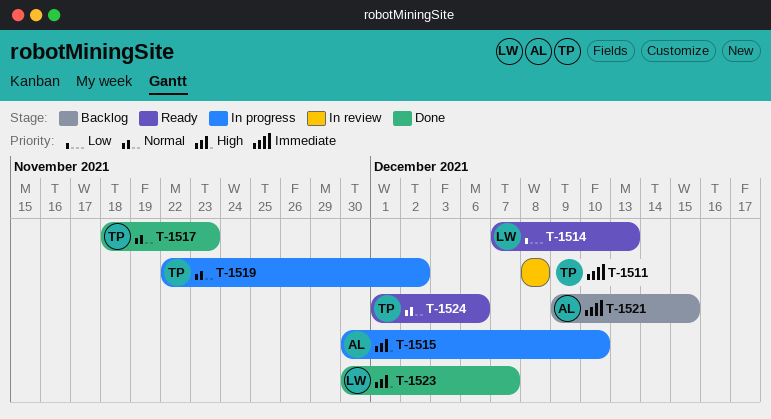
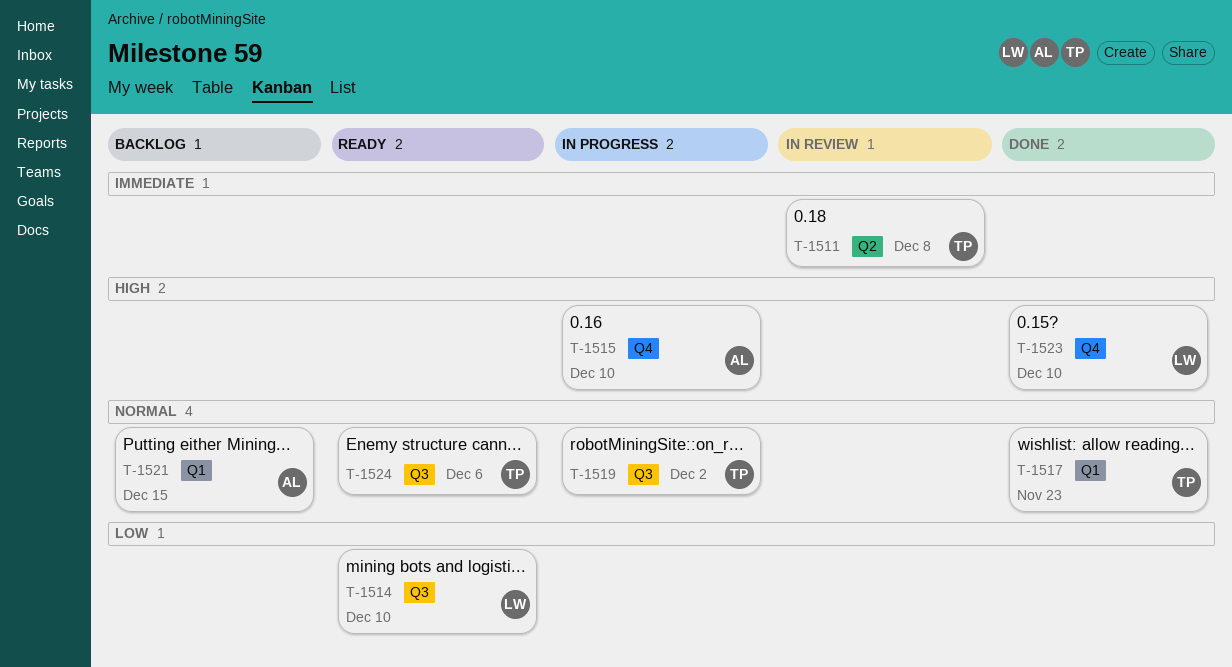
T-1514, due: Dec 13 -> Dec 10
T-1521, priority: Immediate -> Normal
T-1523, due: Dec 7 -> Dec 10

